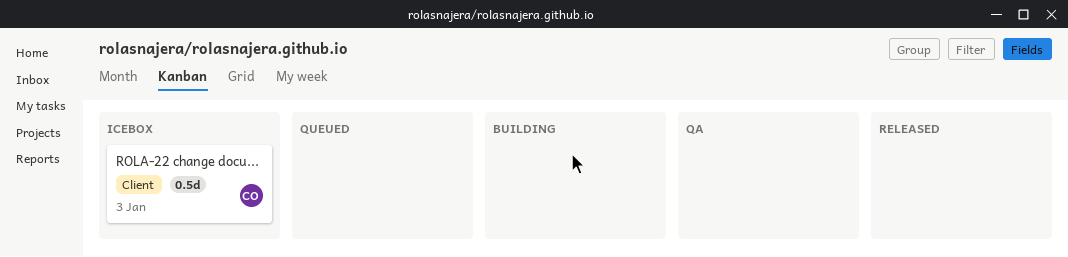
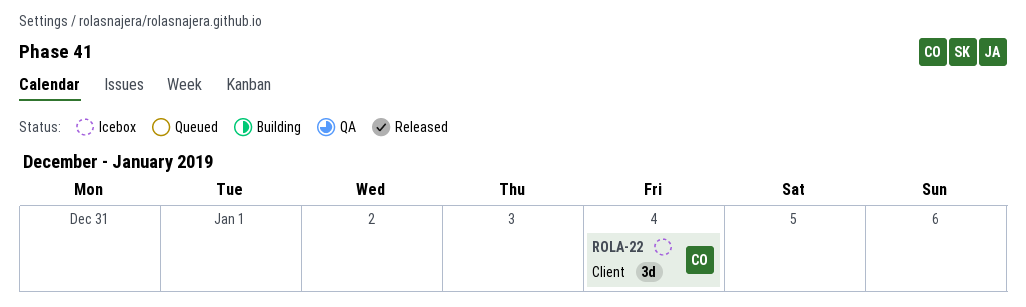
ROLA-22, estimate: 0.5d -> 3d
ROLA-22, due: Jan 3 -> Jan 4

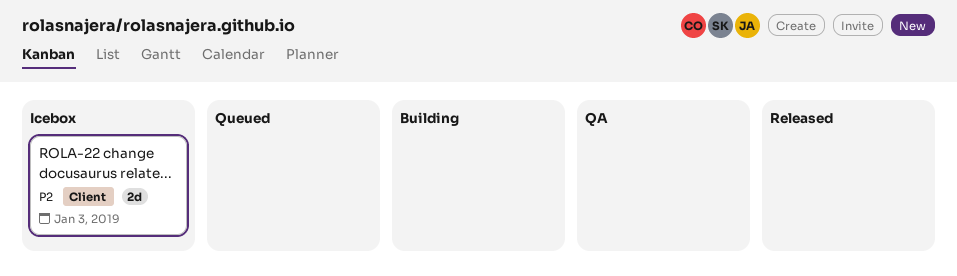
ROLA-22, estimate: 3d -> 2d
ROLA-22, due: Jan 4 -> Jan 3

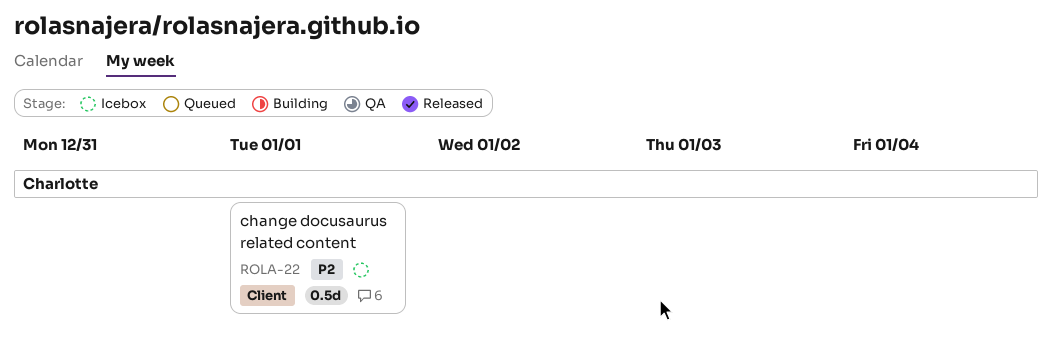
ROLA-22, estimate: 2d -> 0.5d
ROLA-22, due: Jan 3 -> Jan 1

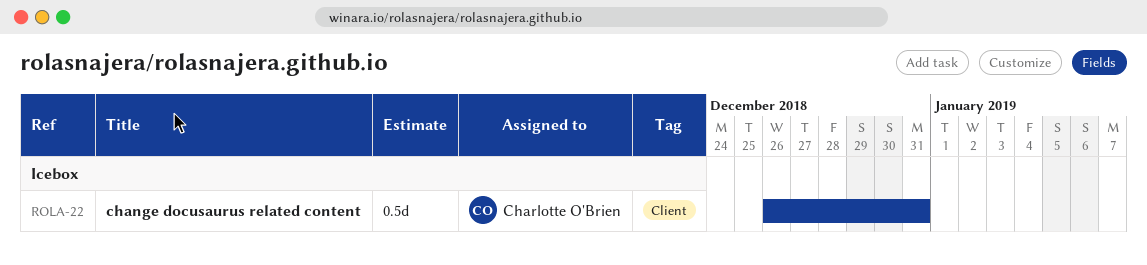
ROLA-22, due: Jan 1 -> Dec 31

